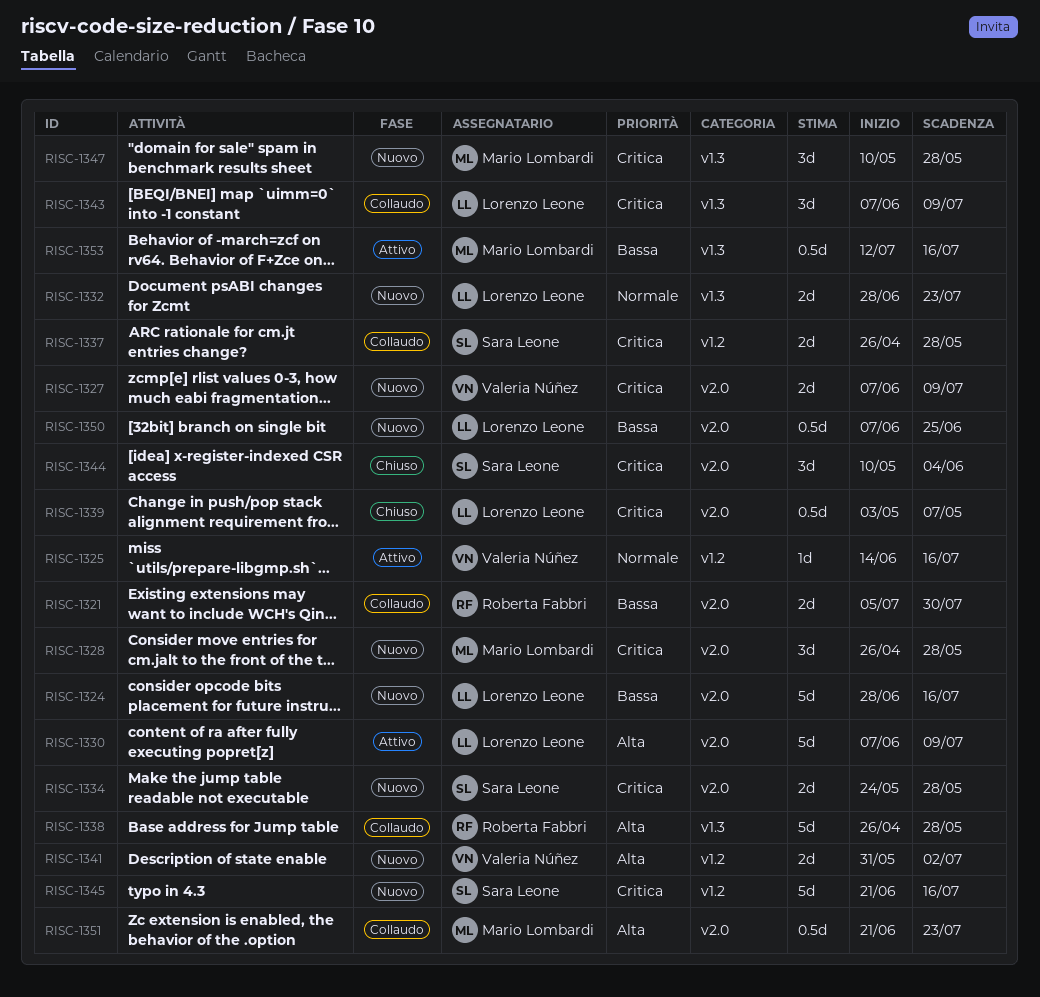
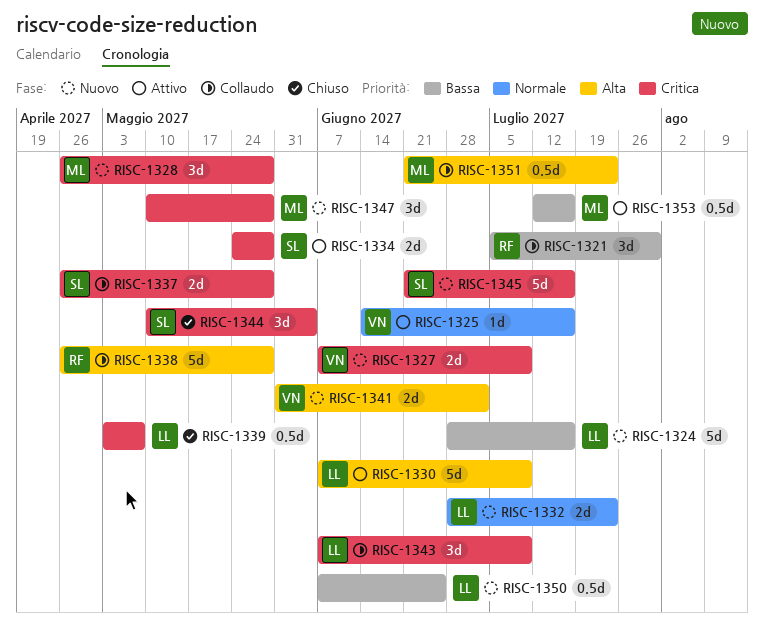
RISC-1321, estimate: 2d -> 3d
RISC-1334, status: Nuovo -> Attivo

